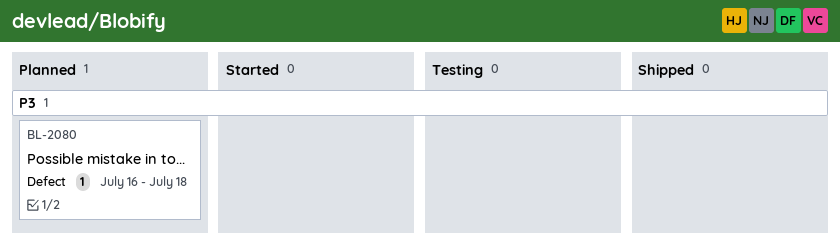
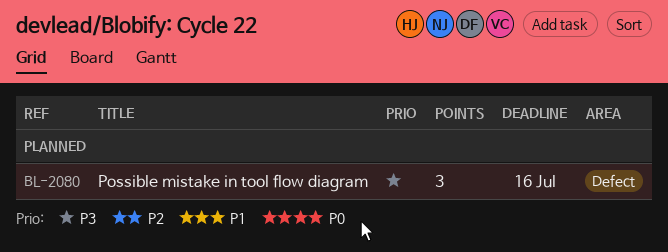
BL-2080, estimate: 1 -> 3
BL-2080, due: Jul 18 -> Jul 16

